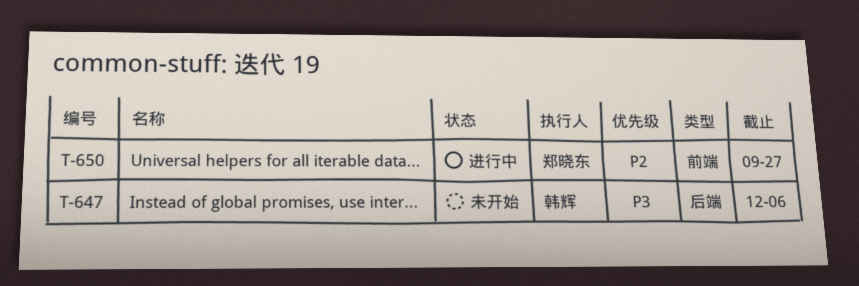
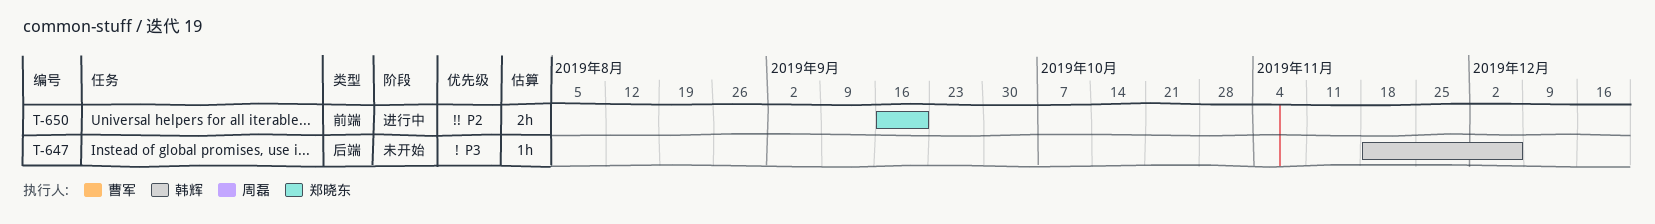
T-650, due: Sep 27 -> Sep 20

